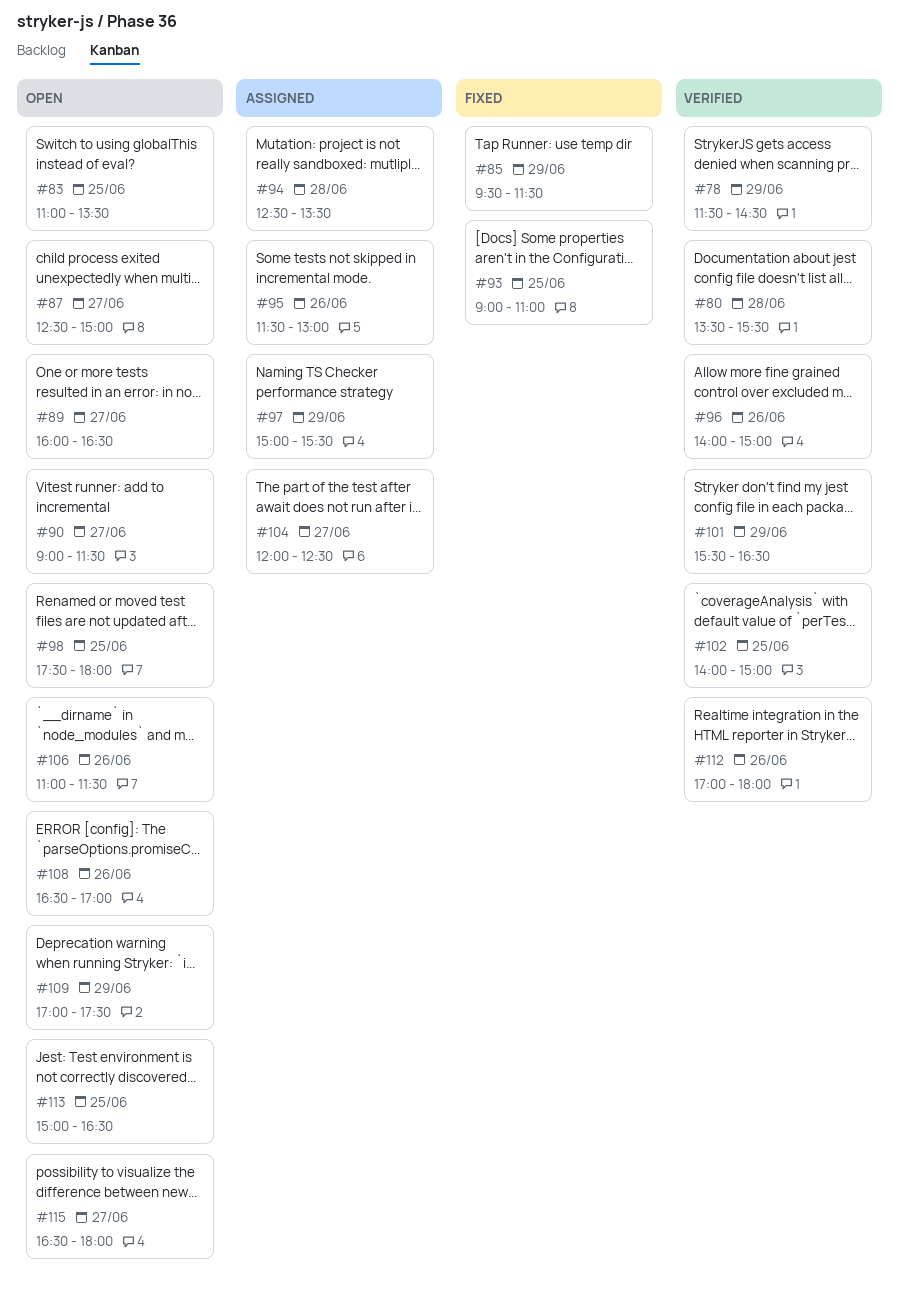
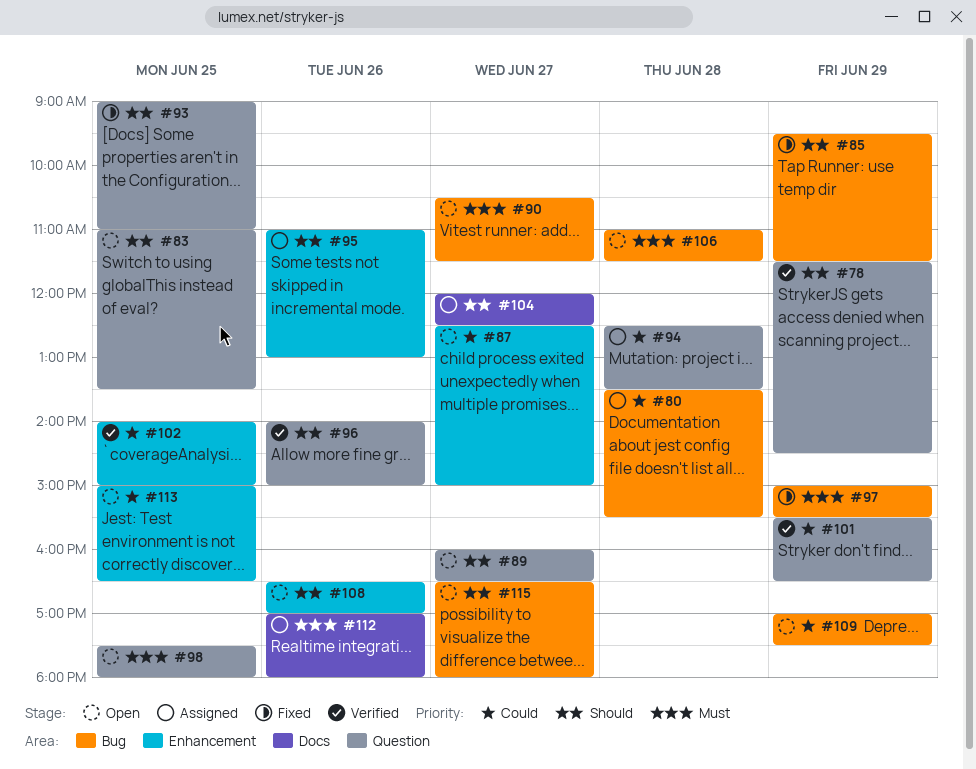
#80, status: Verified -> Assigned
#90, begins: 09:00 -> 10:30
#95, begins: 11:30 -> 11:00
#97, status: Assigned -> Fixed
#106, day: Jun 26 -> Jun 28
#112, status: Verified -> Assigned

